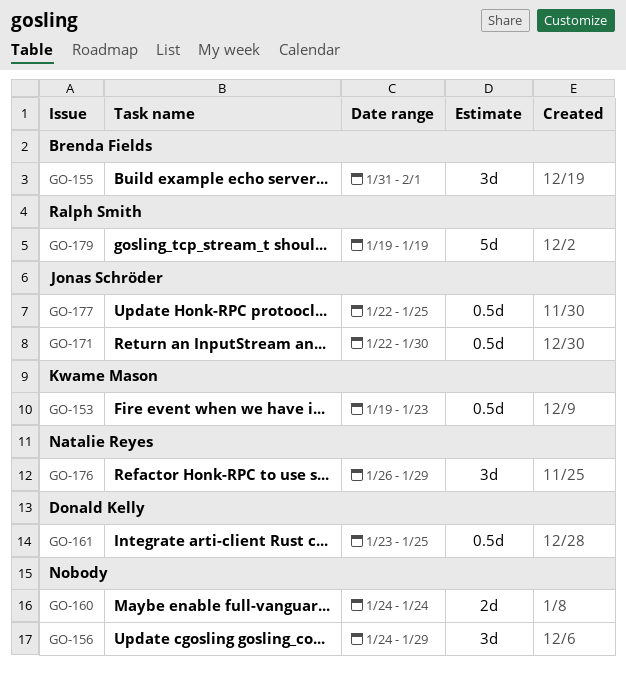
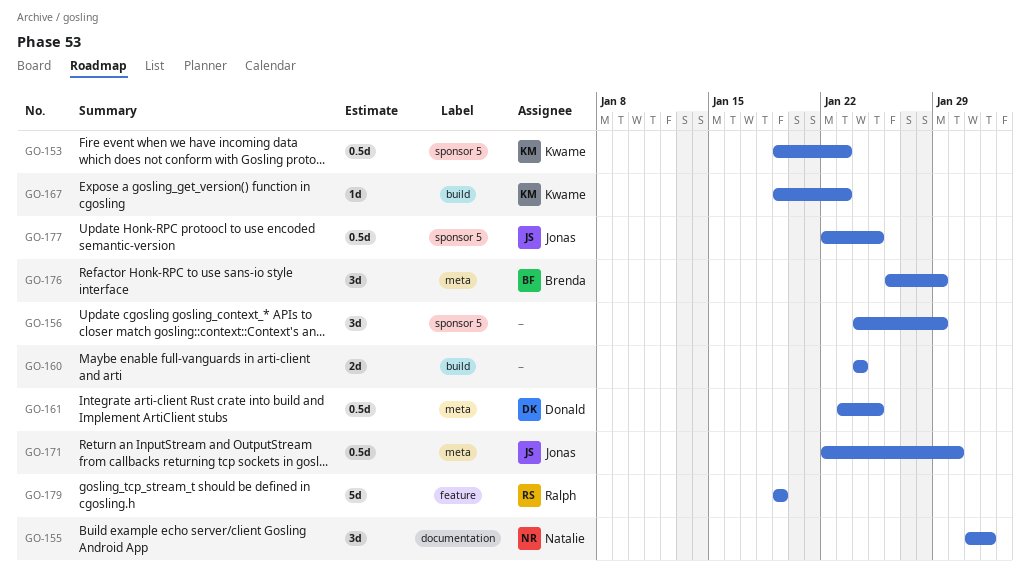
GO-155, owner: Brenda Fields -> Natalie Reyes
GO-167: none -> present
GO-176, owner: Natalie Reyes -> Brenda Fields

